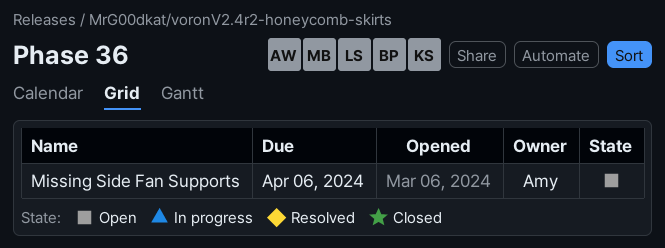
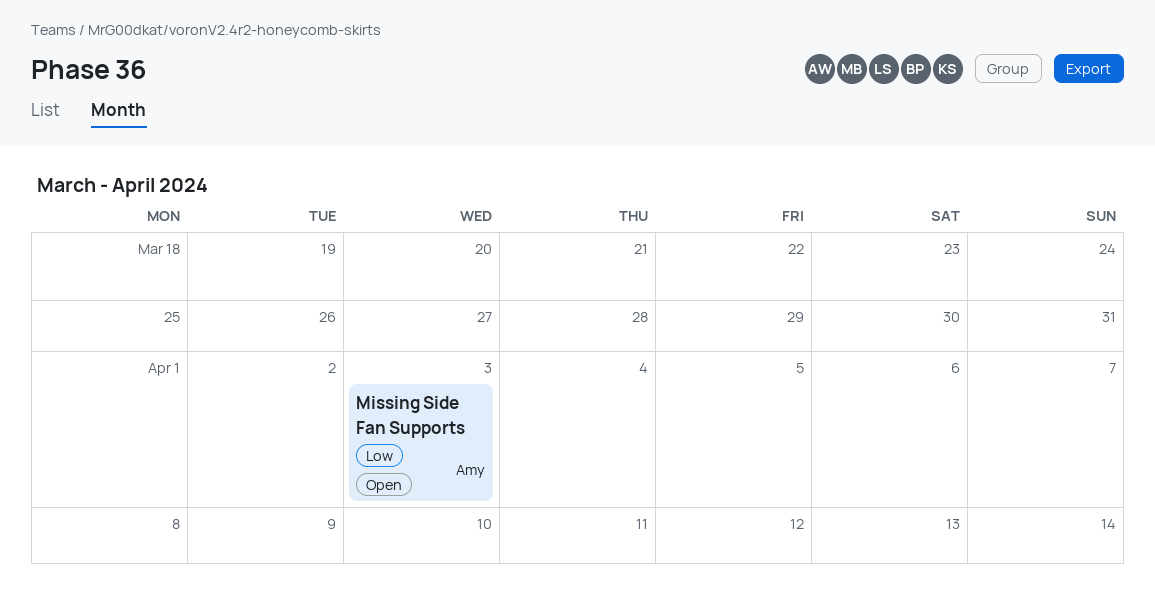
Missing Side Fan Supports, due: Apr 6 -> Apr 3

